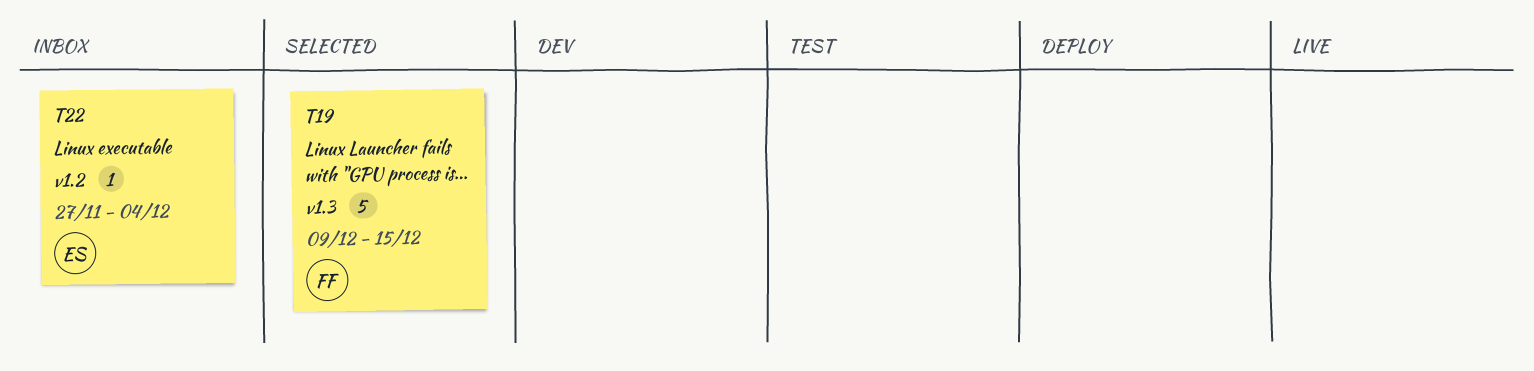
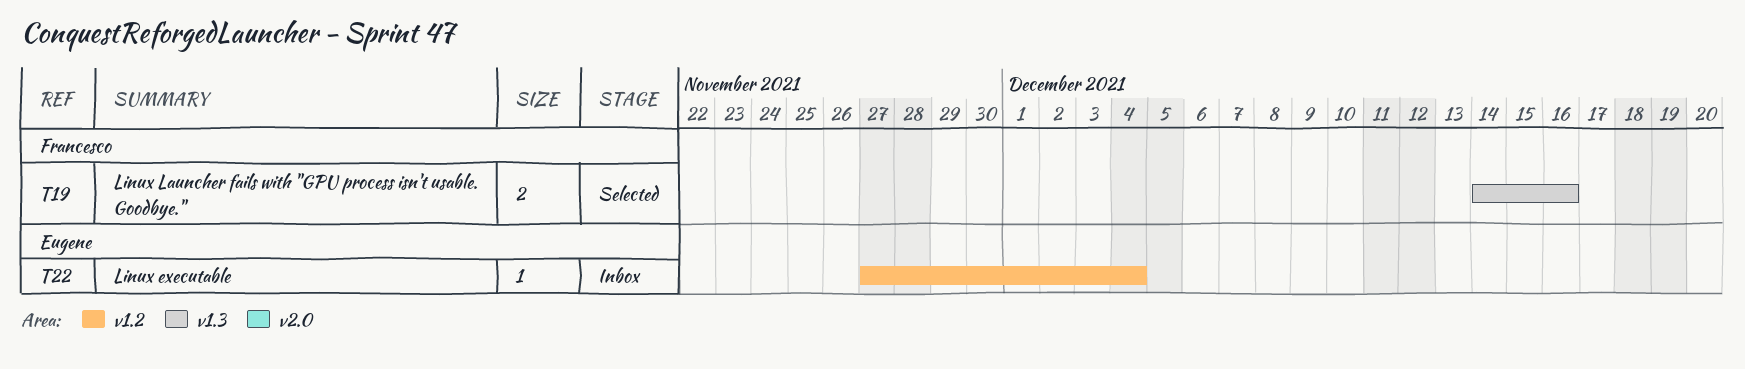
T19, estimate: 5 -> 2
T19, start: Dec 9 -> Dec 14
T19, due: Dec 15 -> Dec 16

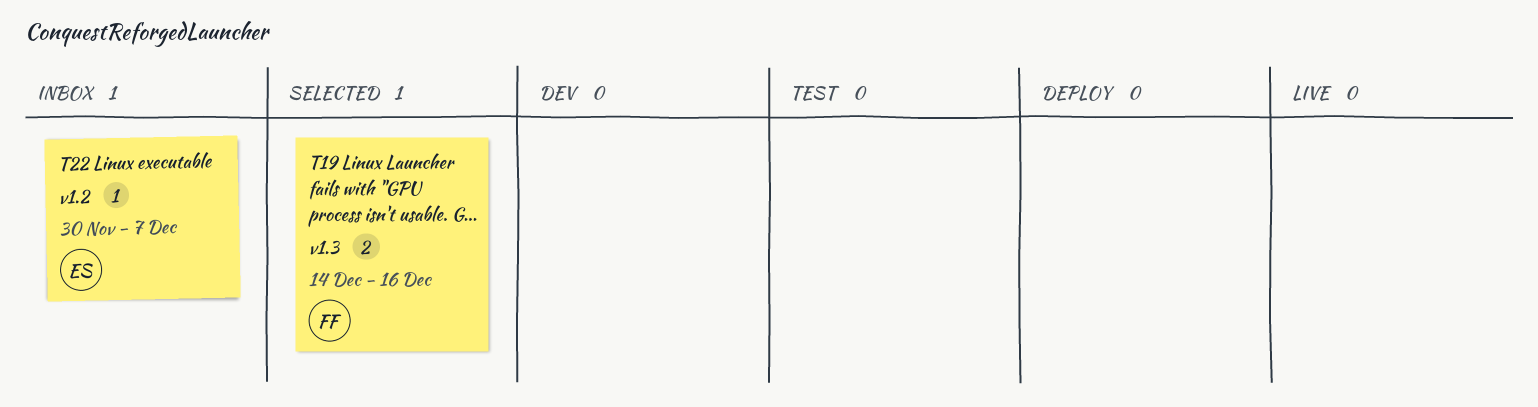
T22, start: Nov 27 -> Nov 30
T22, due: Dec 4 -> Dec 7

